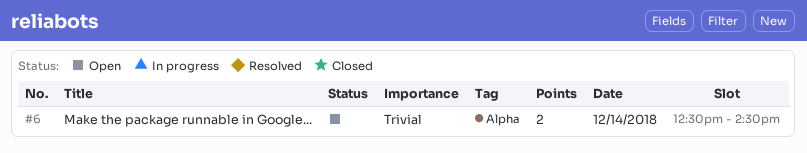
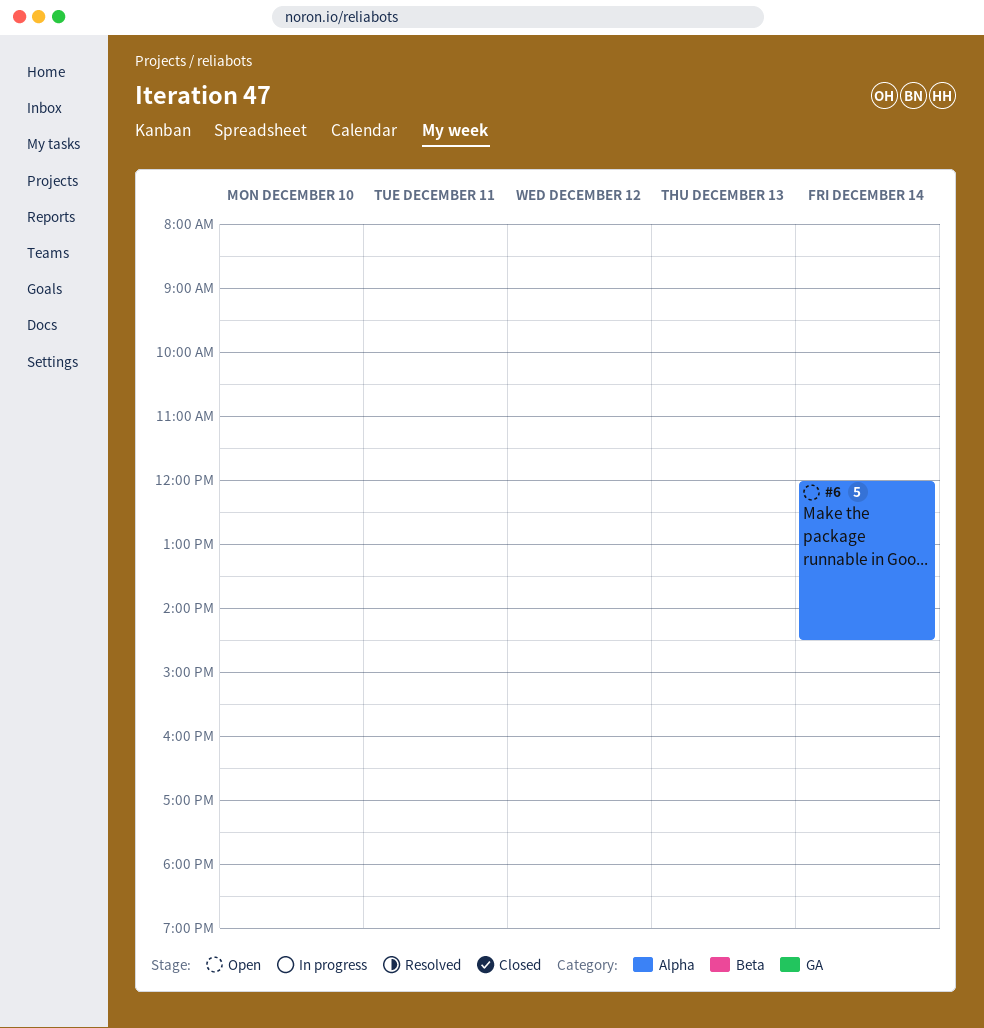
#6, estimate: 2 -> 5
#6, begins: 12:30 -> 12:00

